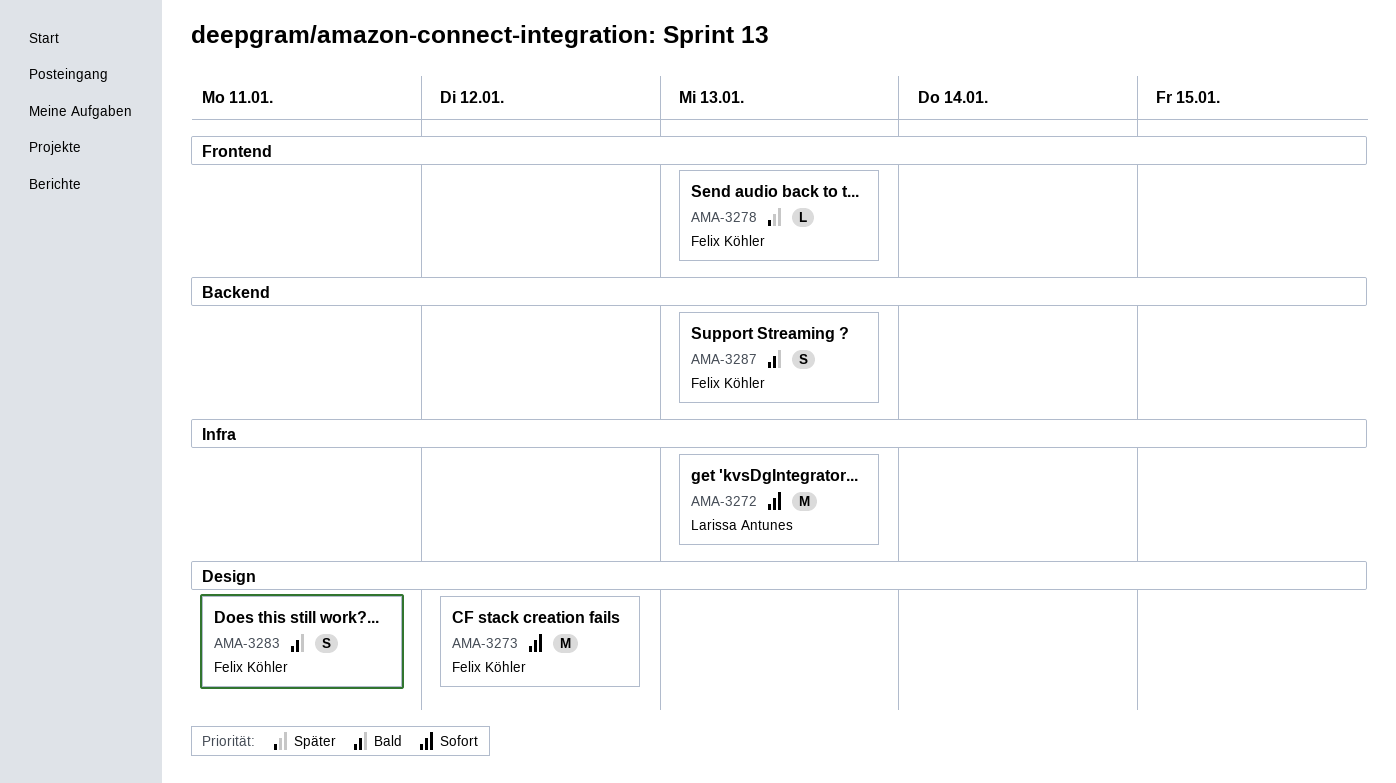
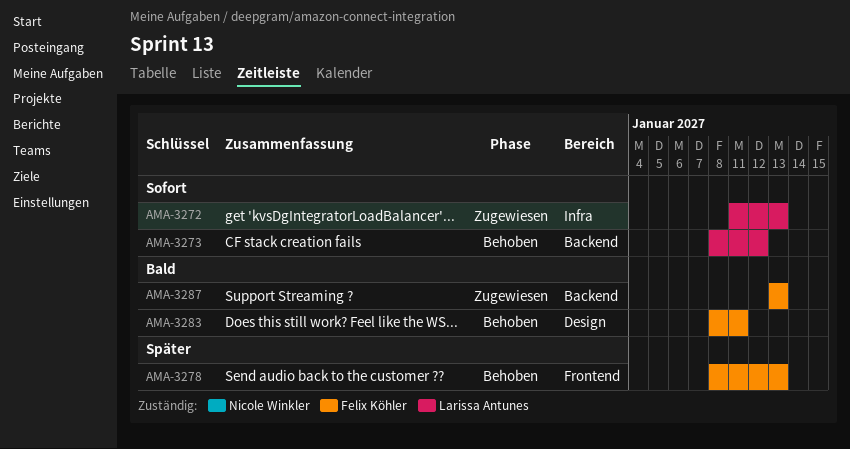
AMA-3273, owner: Felix Köhler -> Larissa Antunes
AMA-3273, label: Design -> Backend

